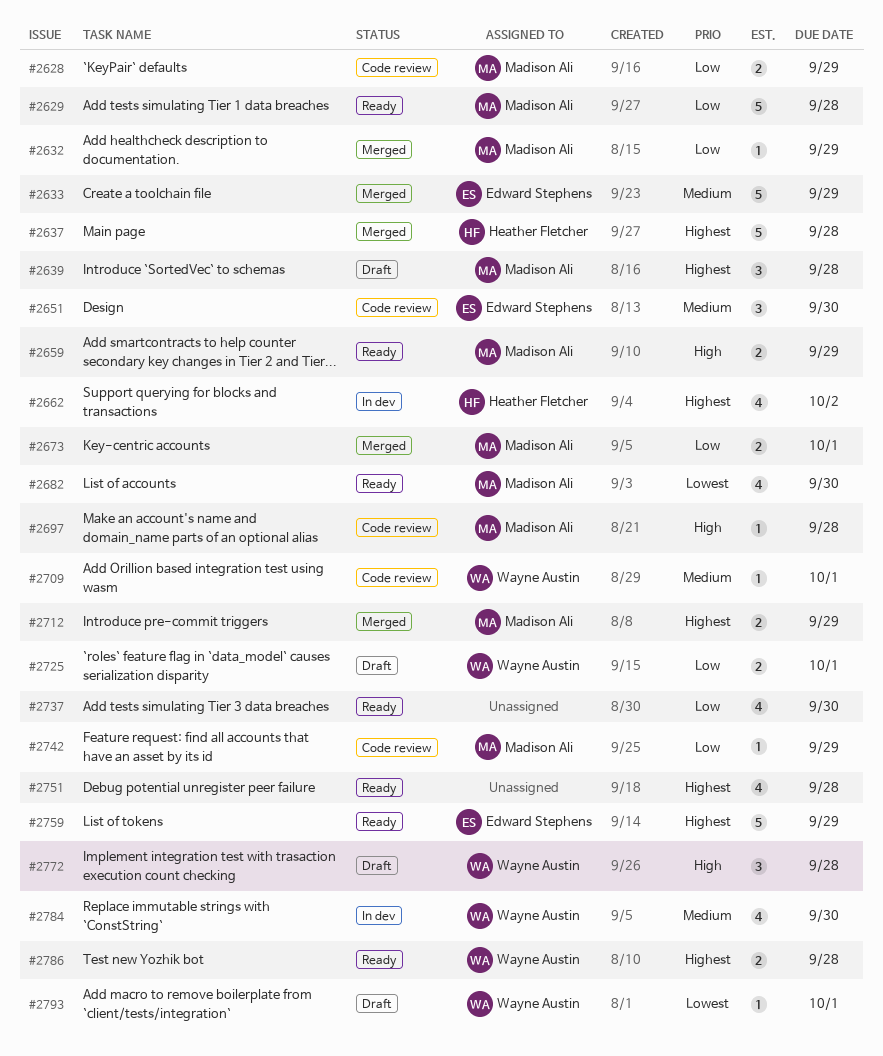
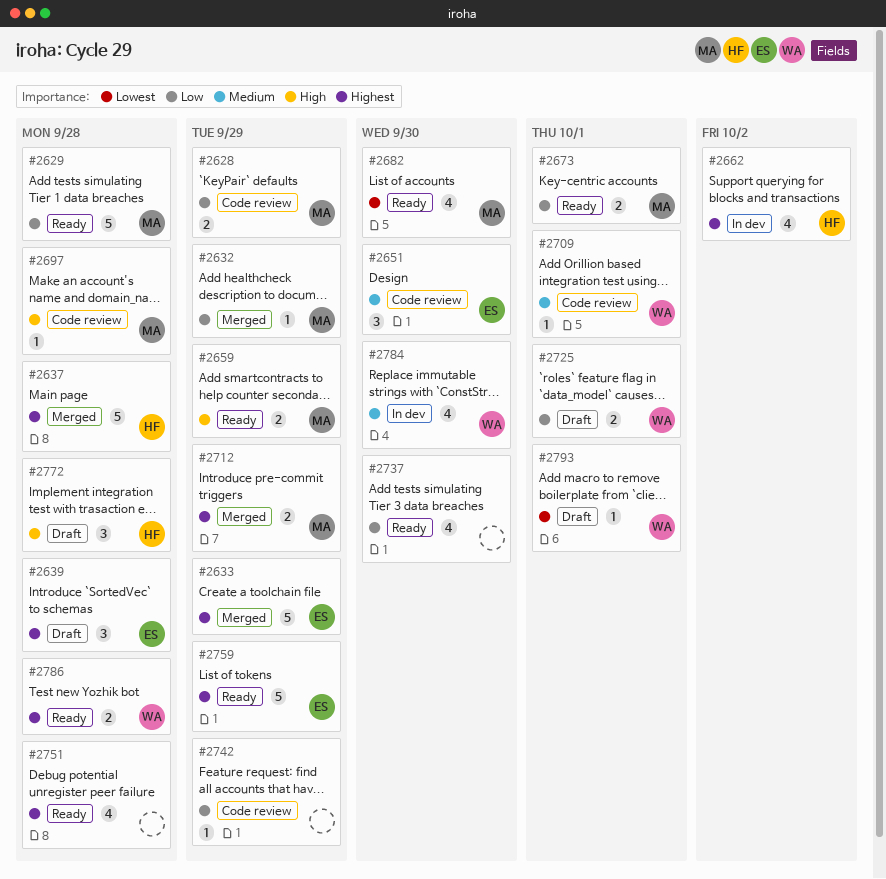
#2633, priority: Medium -> Highest
#2639, owner: Madison Ali -> Edward Stephens
#2673, status: Merged -> Ready
#2742, owner: Madison Ali -> none
#2772, owner: Wayne Austin -> Heather Fletcher

